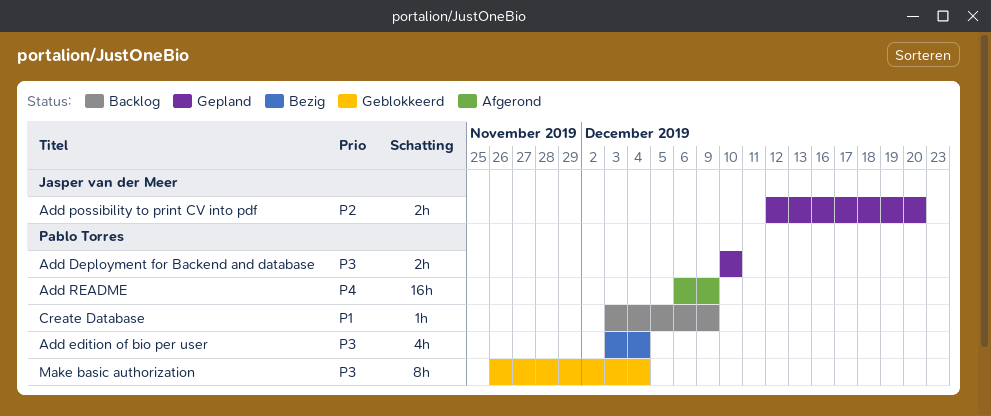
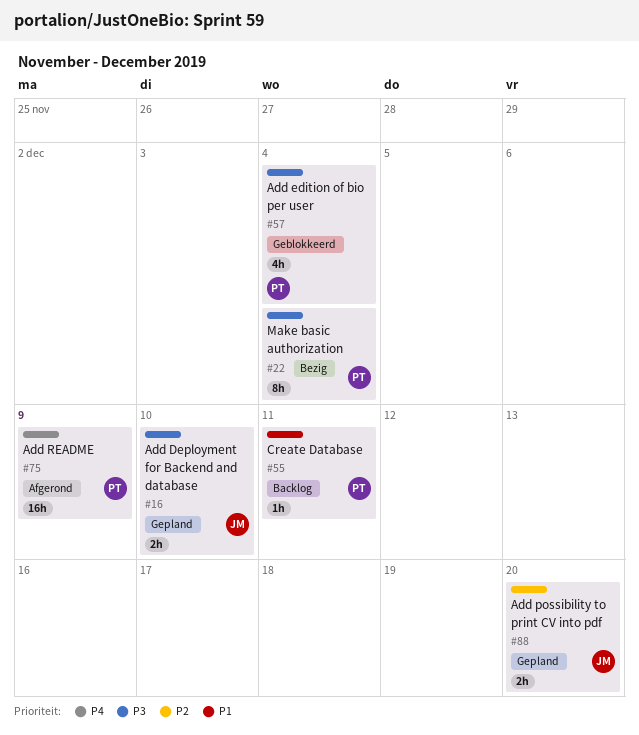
Add Deployment for Backend and database, owner: Pablo Torres -> Jasper van der Meer
Add edition of bio per user, status: Bezig -> Geblokkeerd
Create Database, due: Dec 9 -> Dec 11
Make basic authorization, status: Geblokkeerd -> Bezig

